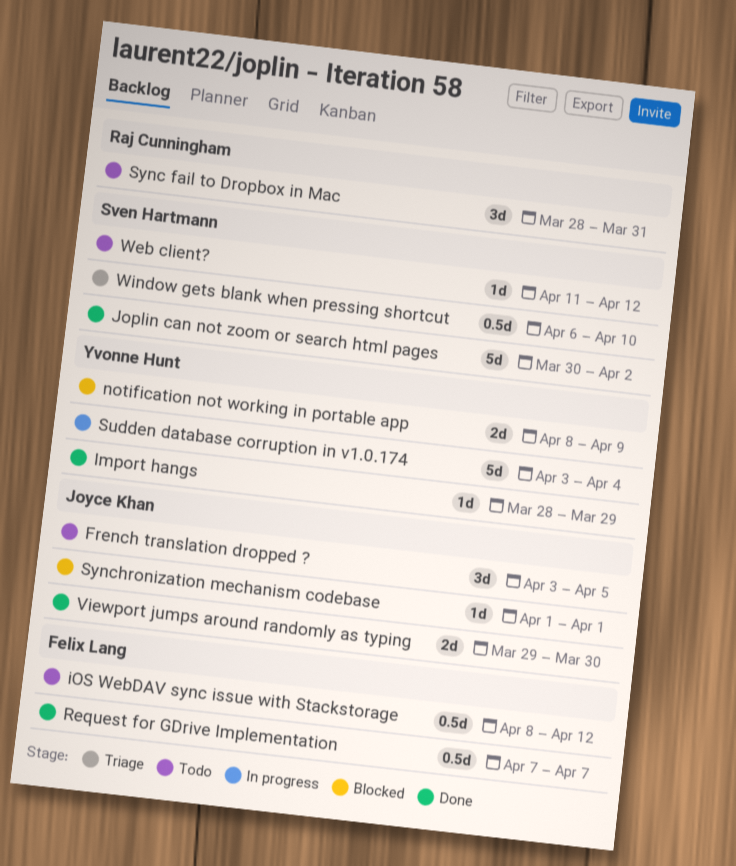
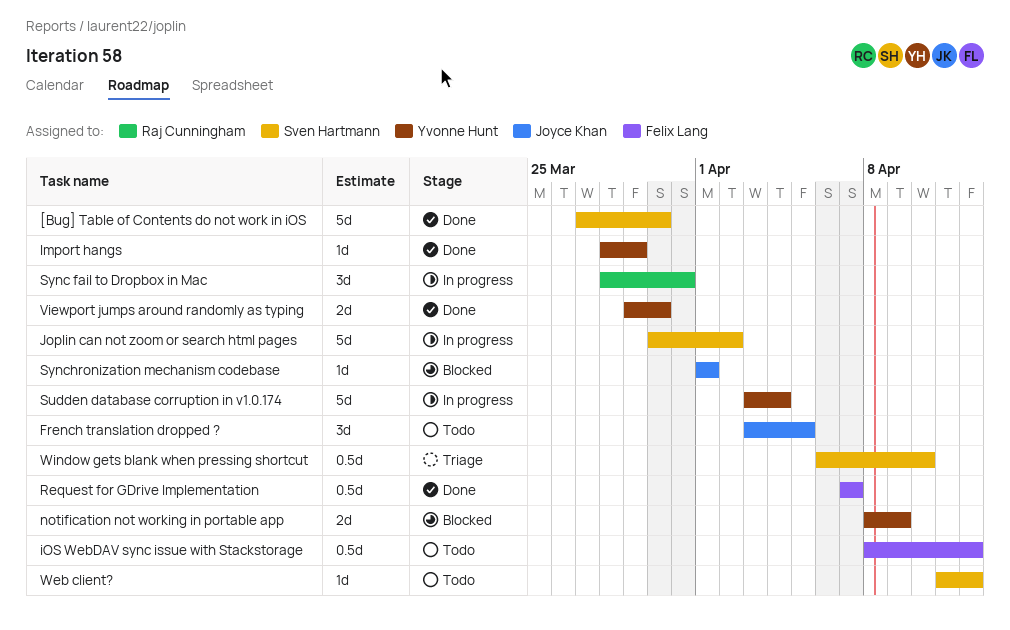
[Bug] Table of Contents do not work in iOS: none -> present
Joplin can not zoom or search html pages, status: Done -> In progress
Sync fail to Dropbox in Mac, status: Todo -> In progress
Viewport jumps around randomly as typing, owner: Joyce Khan -> Yvonne Hunt

